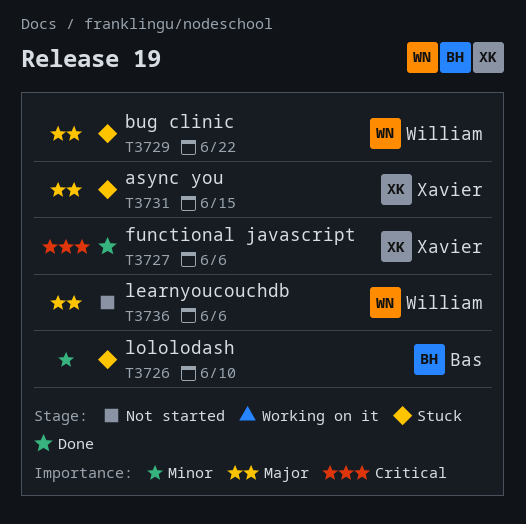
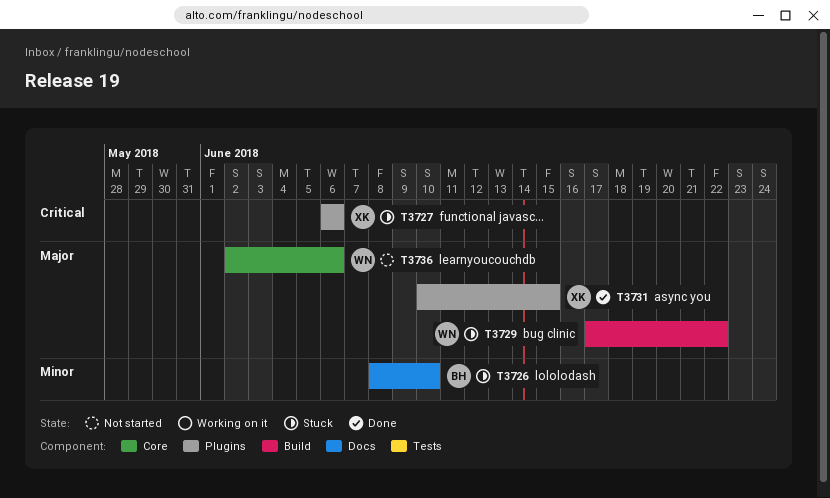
T3727, status: Done -> Stuck
T3731, status: Stuck -> Done

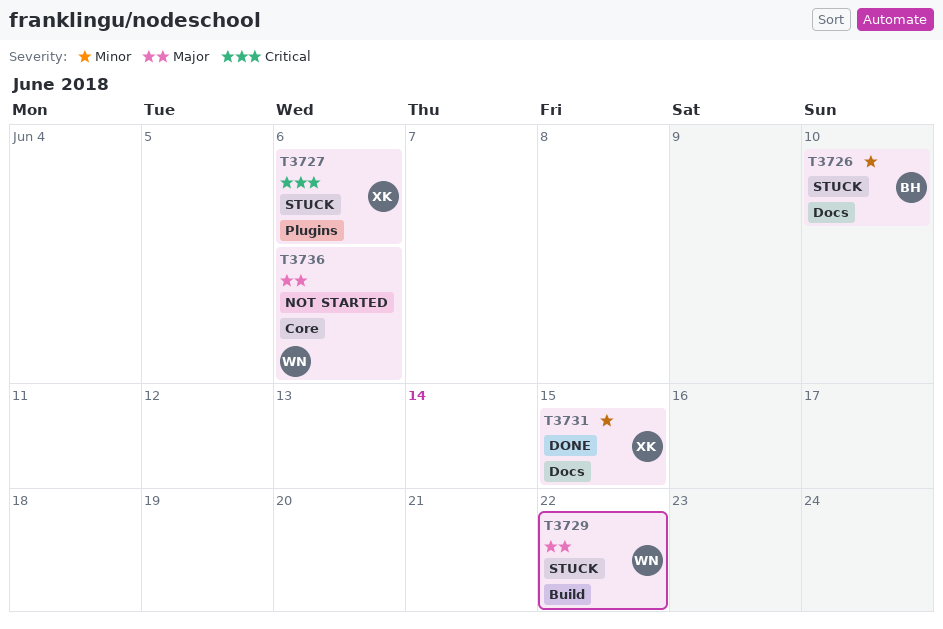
T3731, priority: Major -> Minor
T3731, label: Plugins -> Docs

